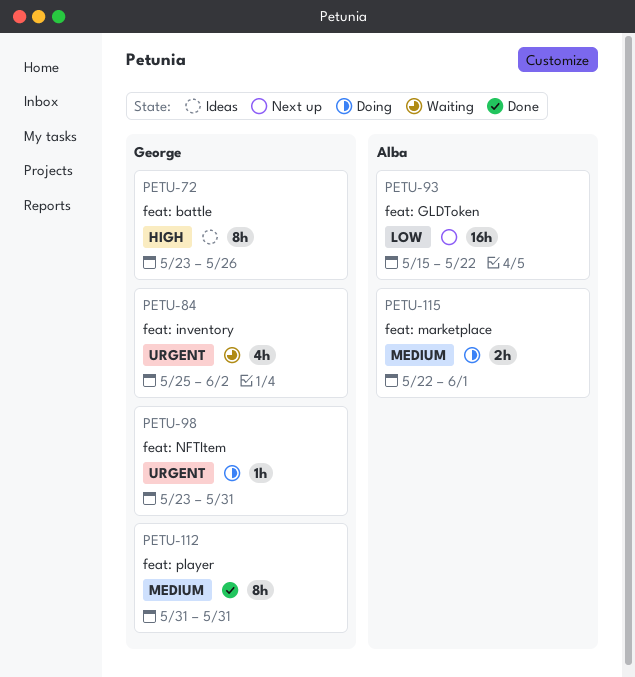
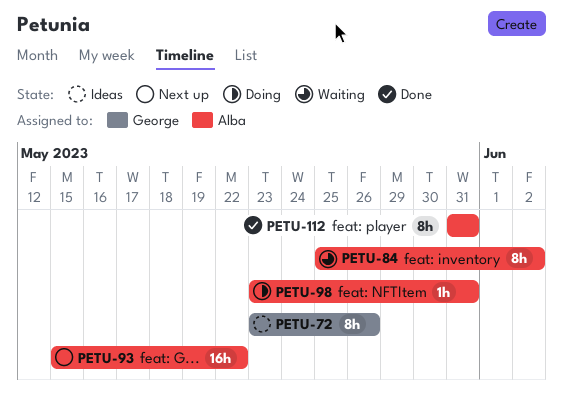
PETU-84, owner: George -> Alba
PETU-84, estimate: 4h -> 8h
PETU-98, owner: George -> Alba
PETU-112, owner: George -> Alba
PETU-115: present -> none

